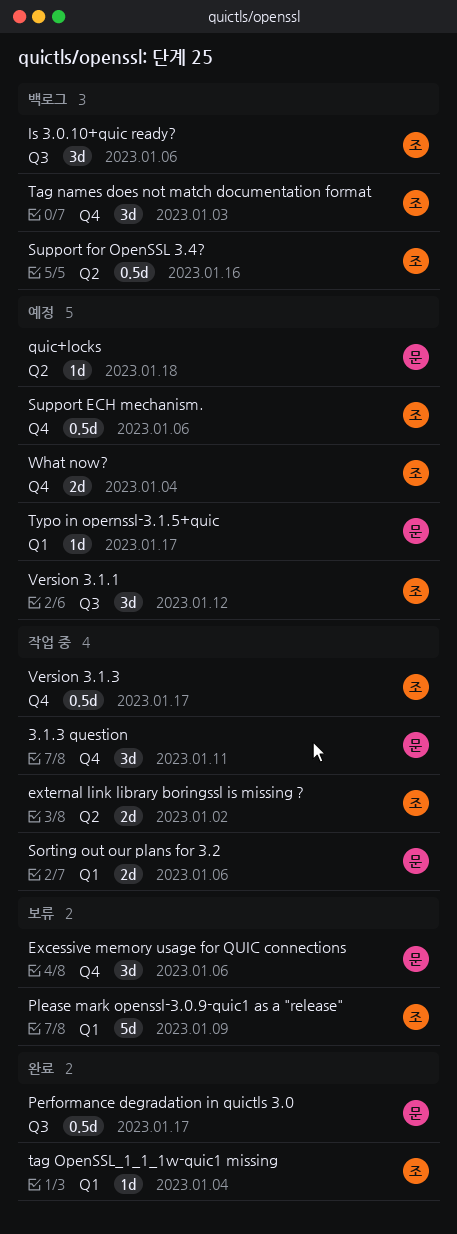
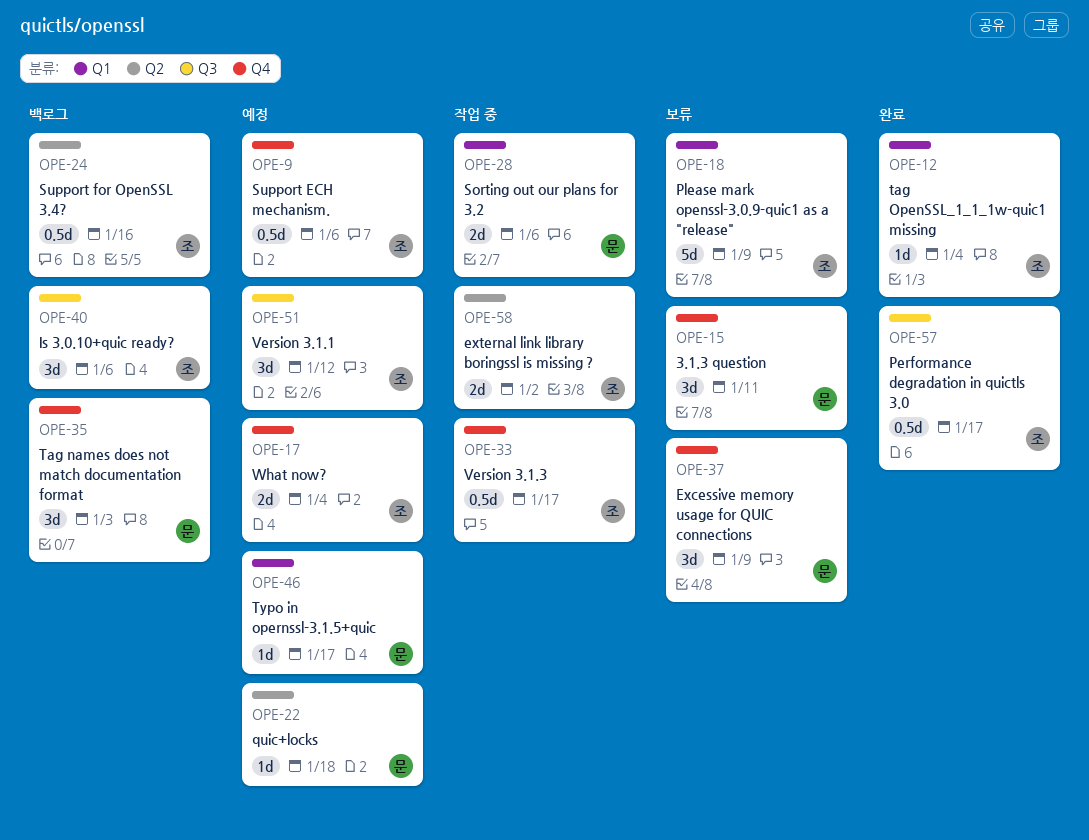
3.1.3 question, status: 작업 중 -> 보류
Excessive memory usage for QUIC connections, due: Jan 6 -> Jan 9
Performance degradation in quictls 3.0, owner: 문 -> 조
Tag names does not match documentation format, owner: 조 -> 문

